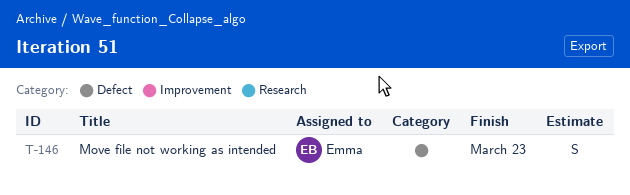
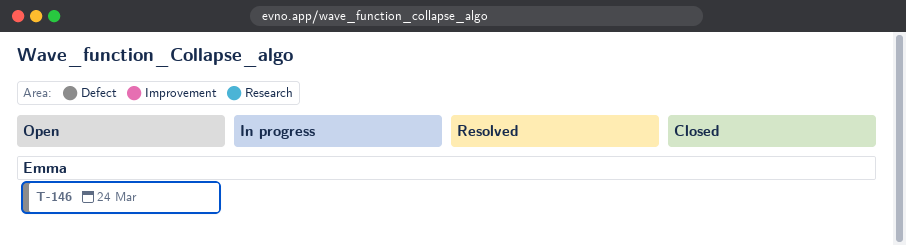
T-146, due: Mar 23 -> Mar 24

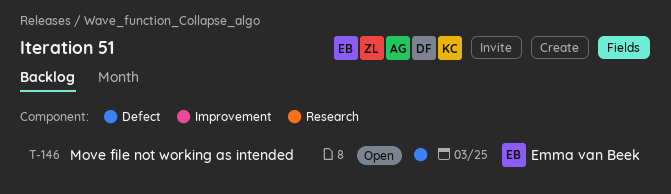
T-146, due: Mar 24 -> Mar 25

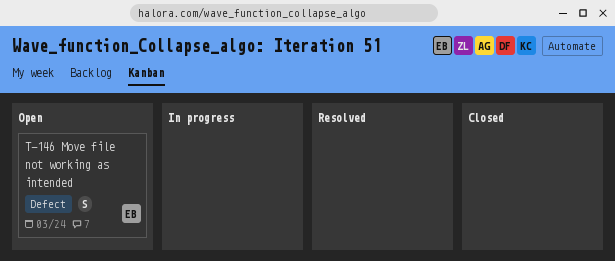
T-146, due: Mar 25 -> Mar 24

